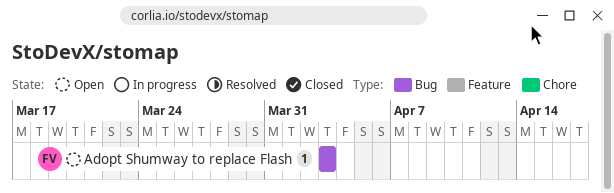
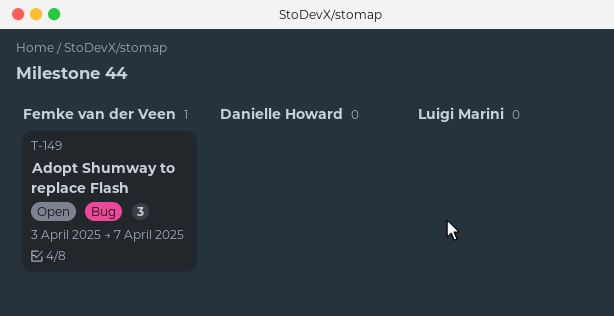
Adopt Shumway to replace Flash, estimate: 1 -> 3
Adopt Shumway to replace Flash, due: Apr 3 -> Apr 7

